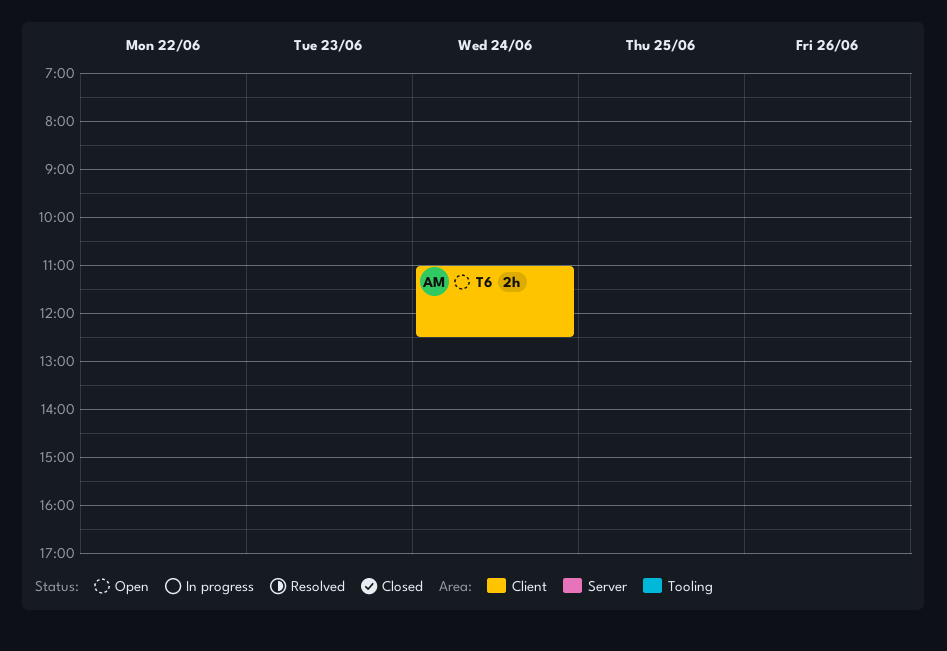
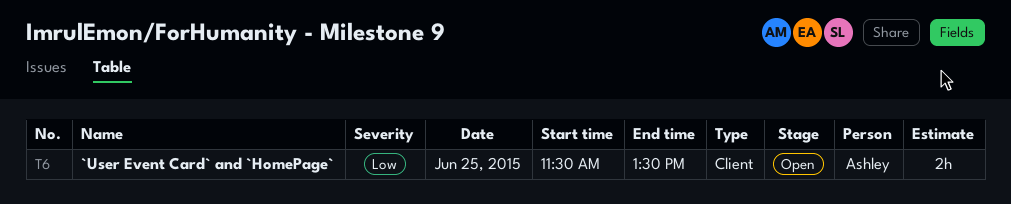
T6, day: Jun 24 -> Jun 25
T6, begins: 11:00 -> 11:30
T6, ends: 12:30 -> 13:30

